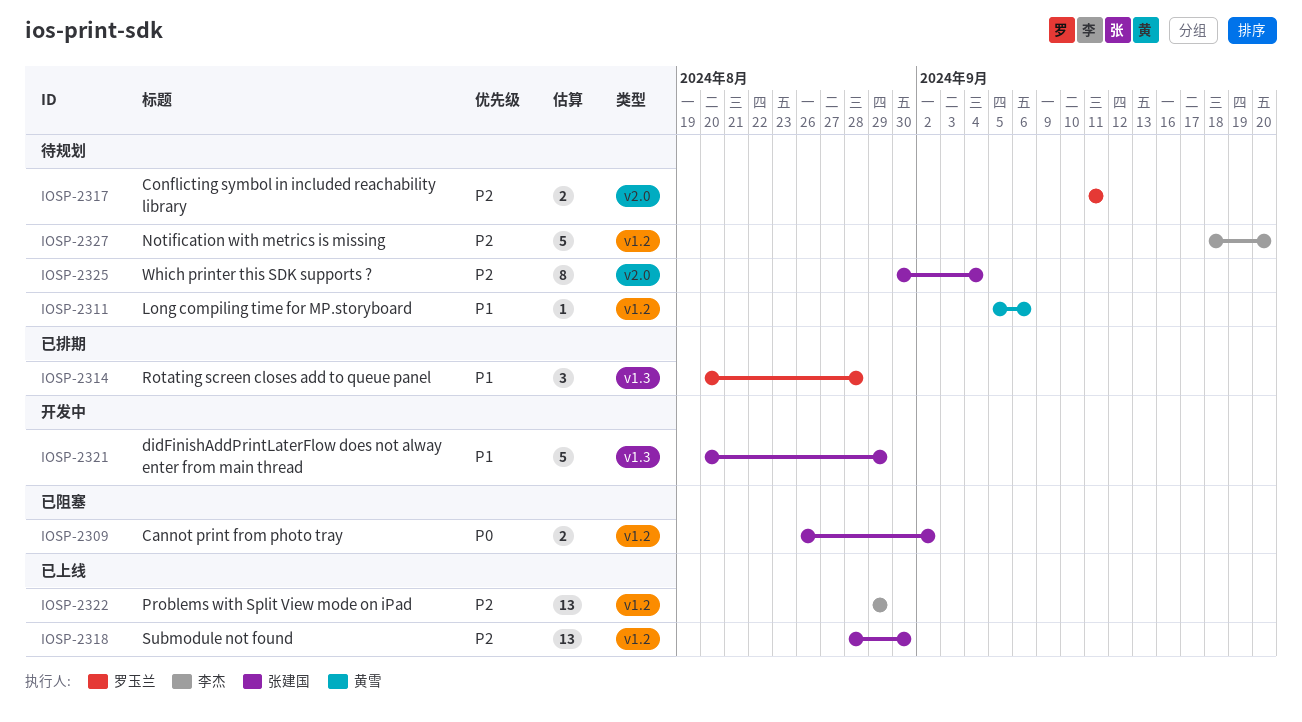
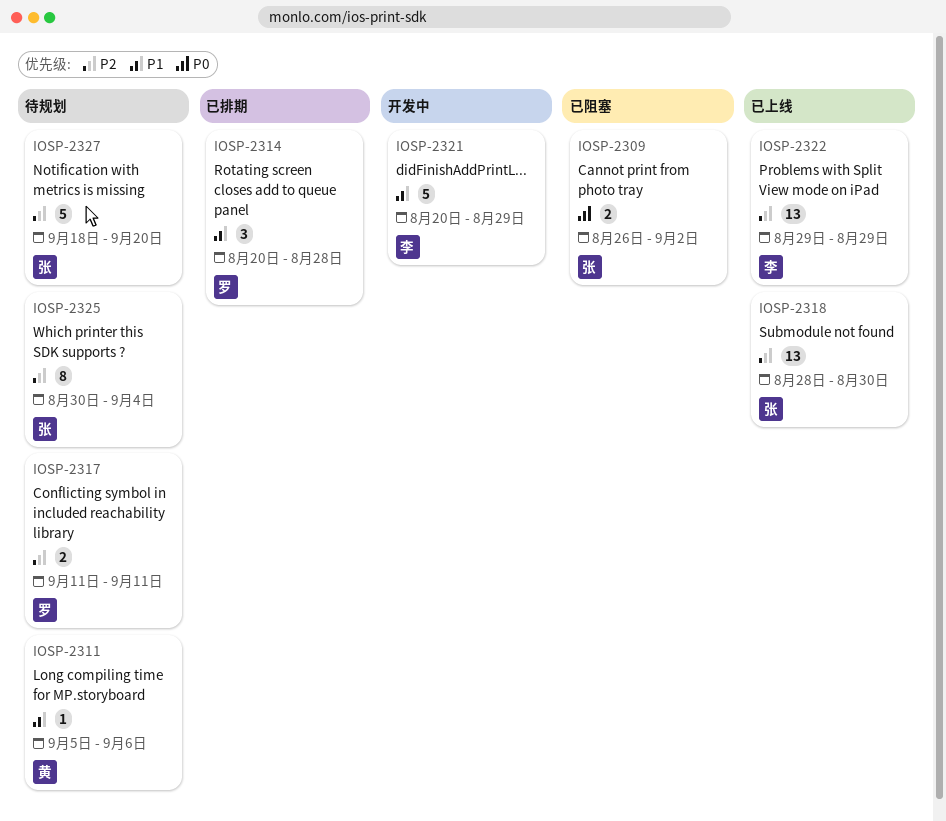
IOSP-2321, owner: 张建国 -> 李杰
IOSP-2327, owner: 李杰 -> 张建国

